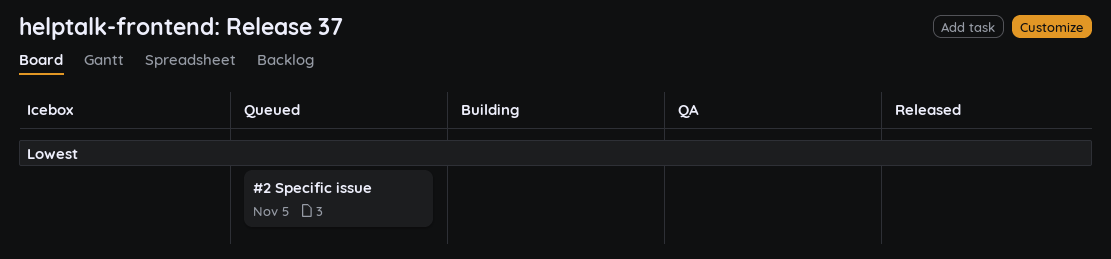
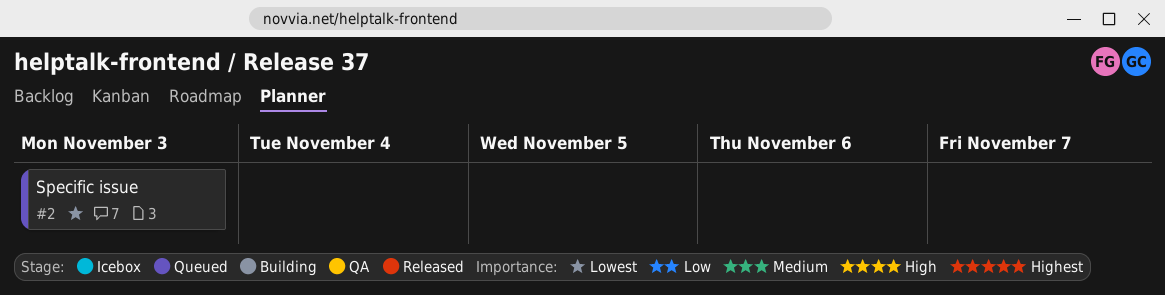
#2, due: Nov 5 -> Nov 3

